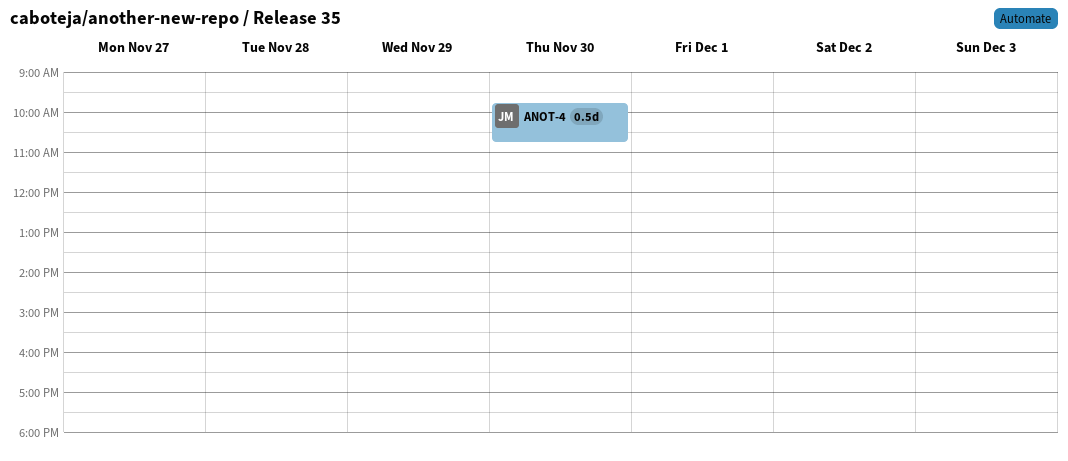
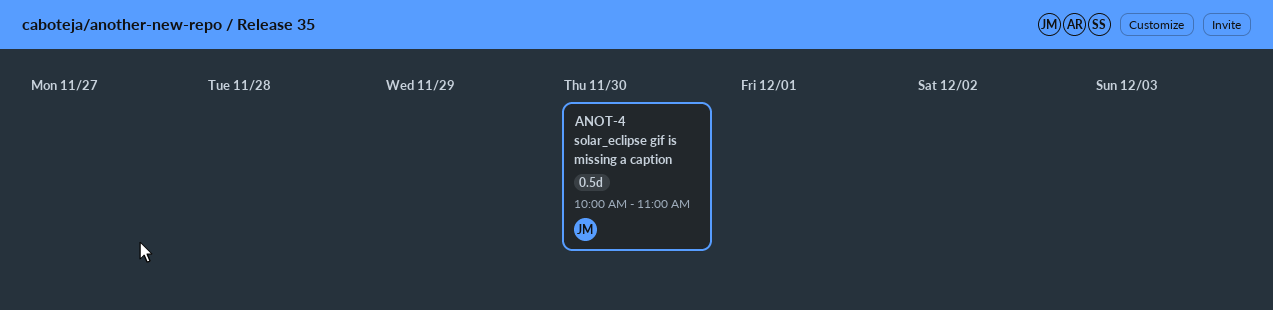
ANOT-4, begins: 09:45 -> 10:00
ANOT-4, ends: 10:45 -> 11:00

